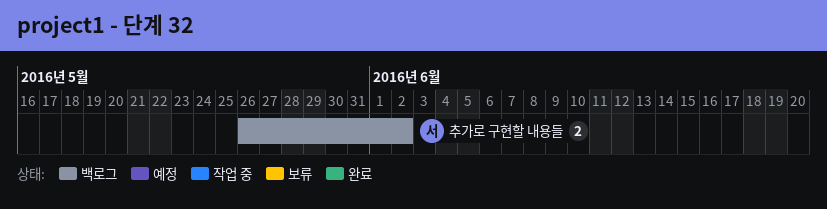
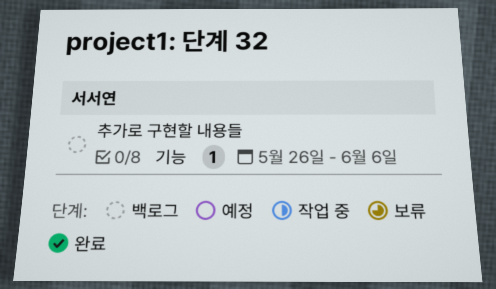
추가로 구현할 내용들, estimate: 2 -> 1
추가로 구현할 내용들, due: Jun 2 -> Jun 6

